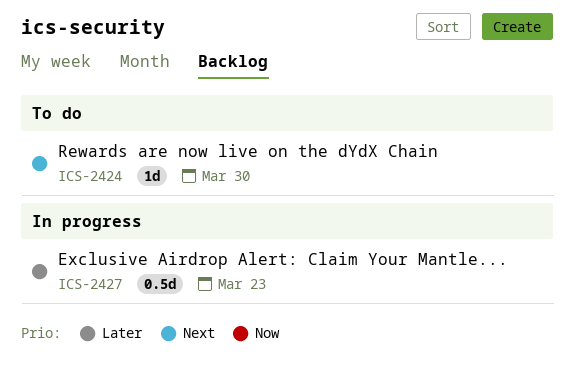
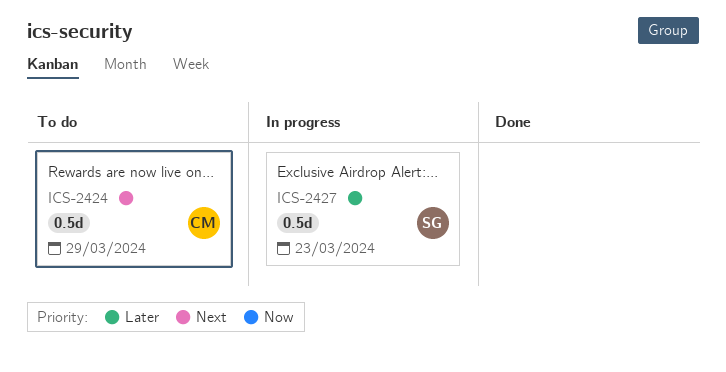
ICS-2424, estimate: 1d -> 0.5d
ICS-2424, due: Mar 30 -> Mar 29

